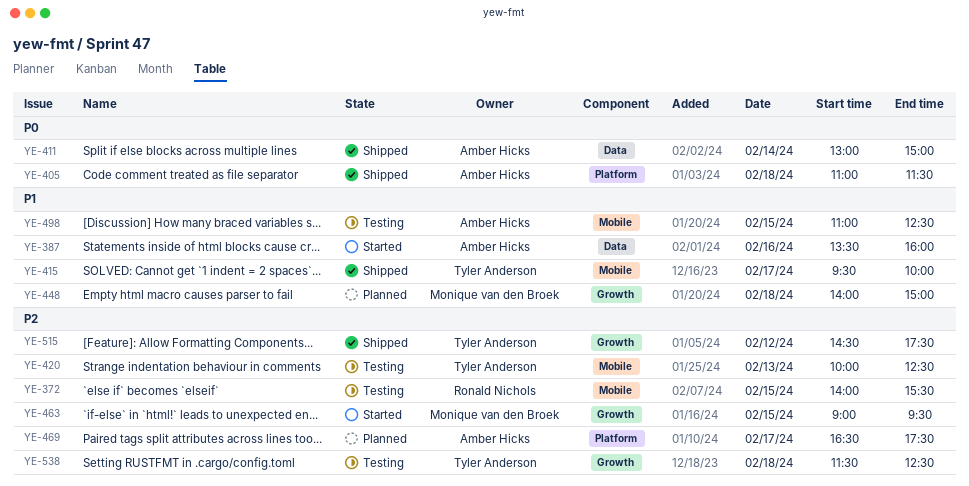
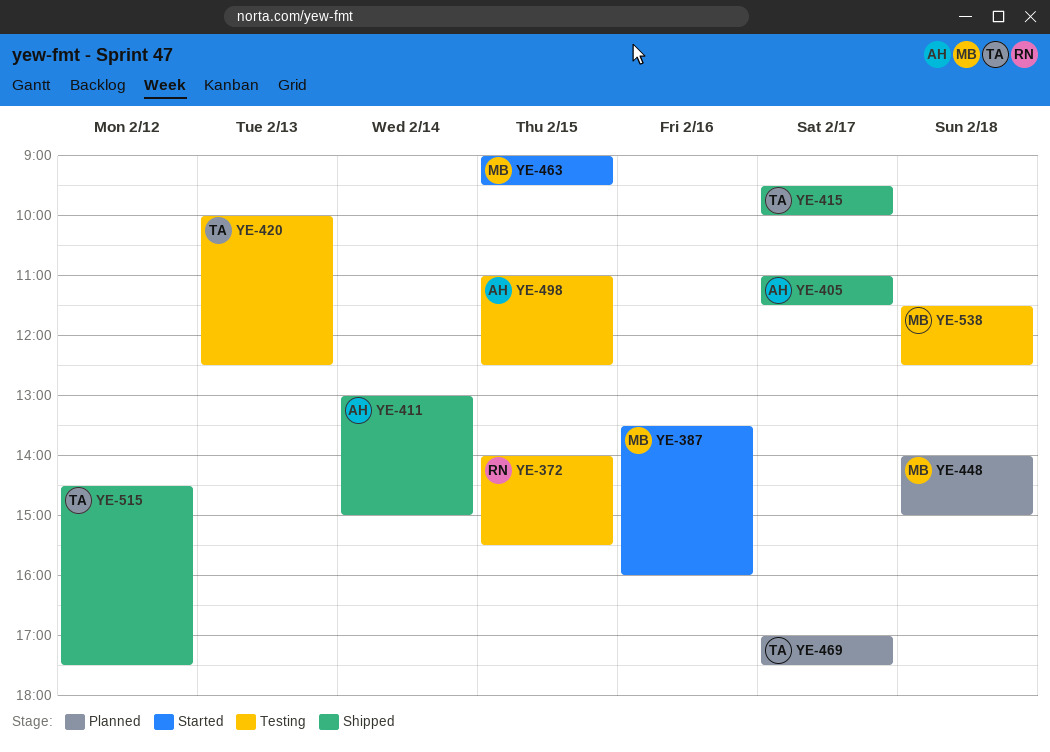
YE-387, owner: Amber Hicks -> Monique van den Broek
YE-405, day: Feb 18 -> Feb 17
YE-469, owner: Amber Hicks -> Tyler Anderson
YE-469, begins: 16:30 -> 17:00
YE-538, owner: Tyler Anderson -> Monique van den Broek

